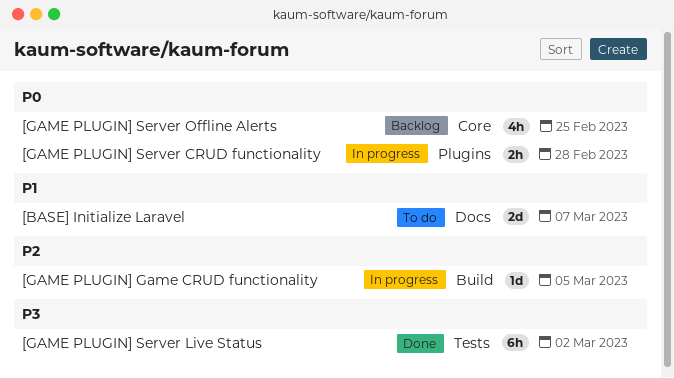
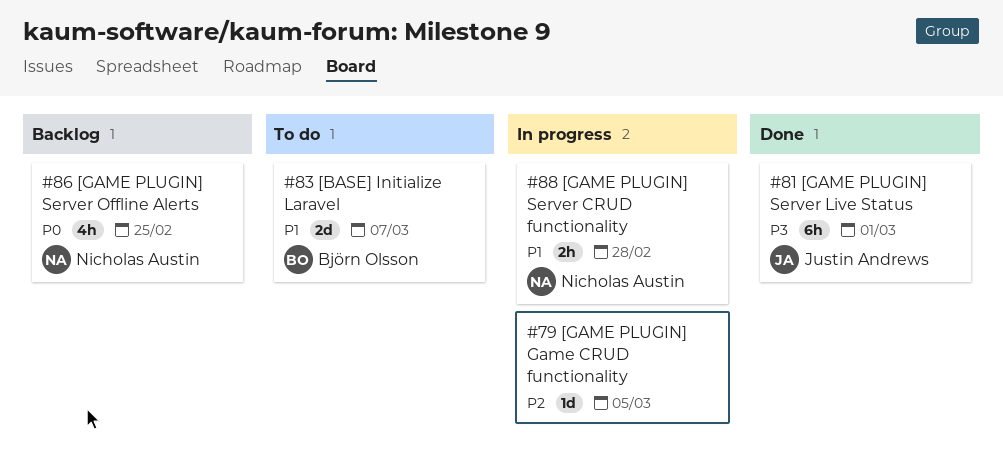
[GAME PLUGIN] Server CRUD functionality, priority: P0 -> P1
[GAME PLUGIN] Server Live Status, due: Mar 2 -> Mar 1

